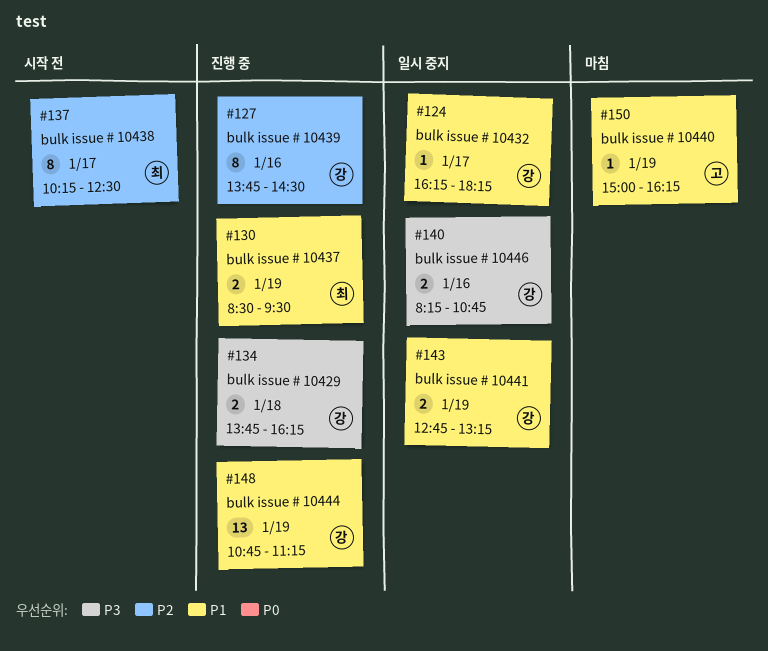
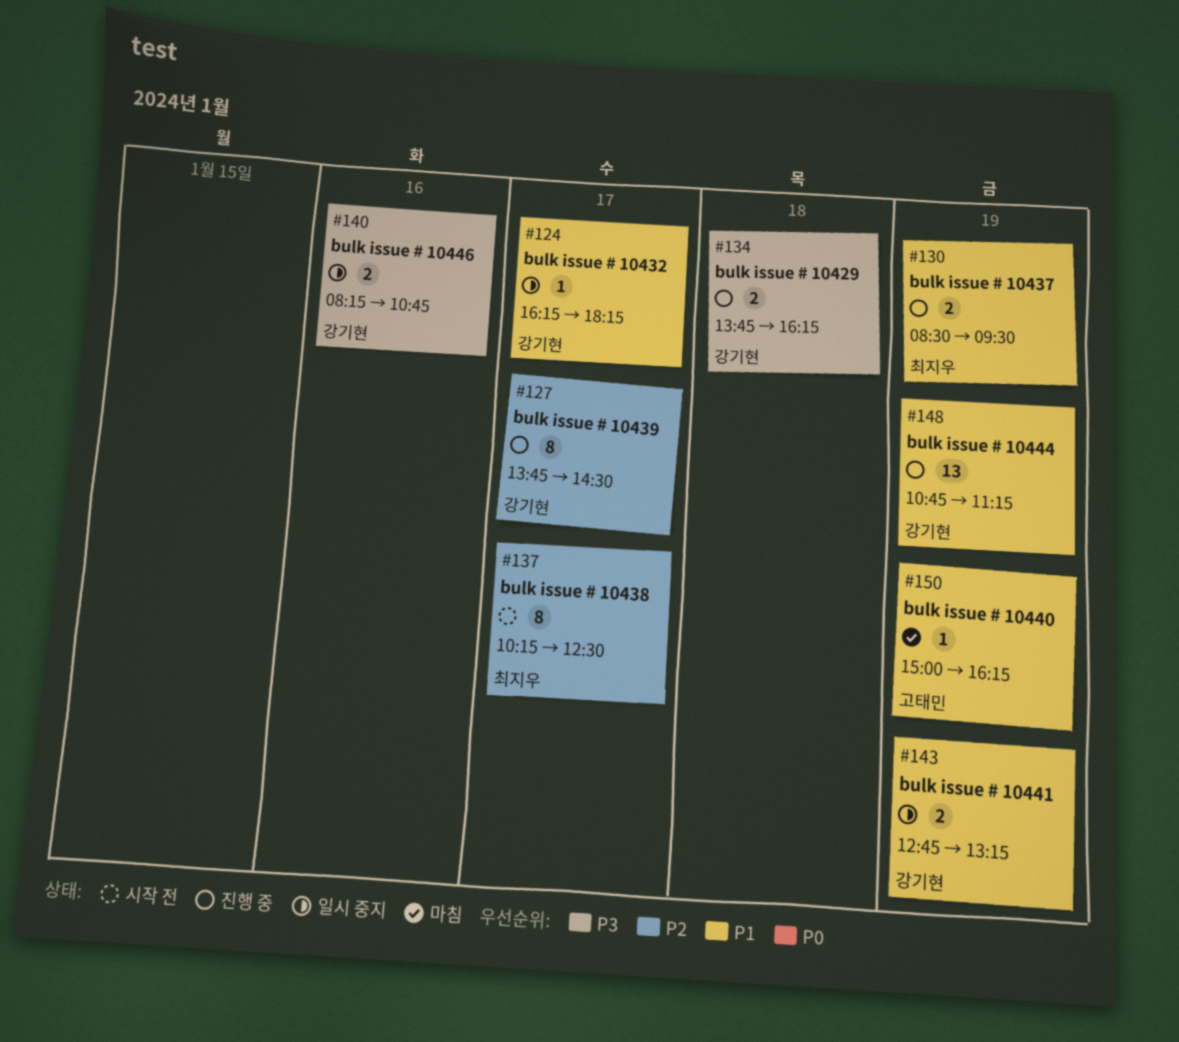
#127, day: Jan 16 -> Jan 17

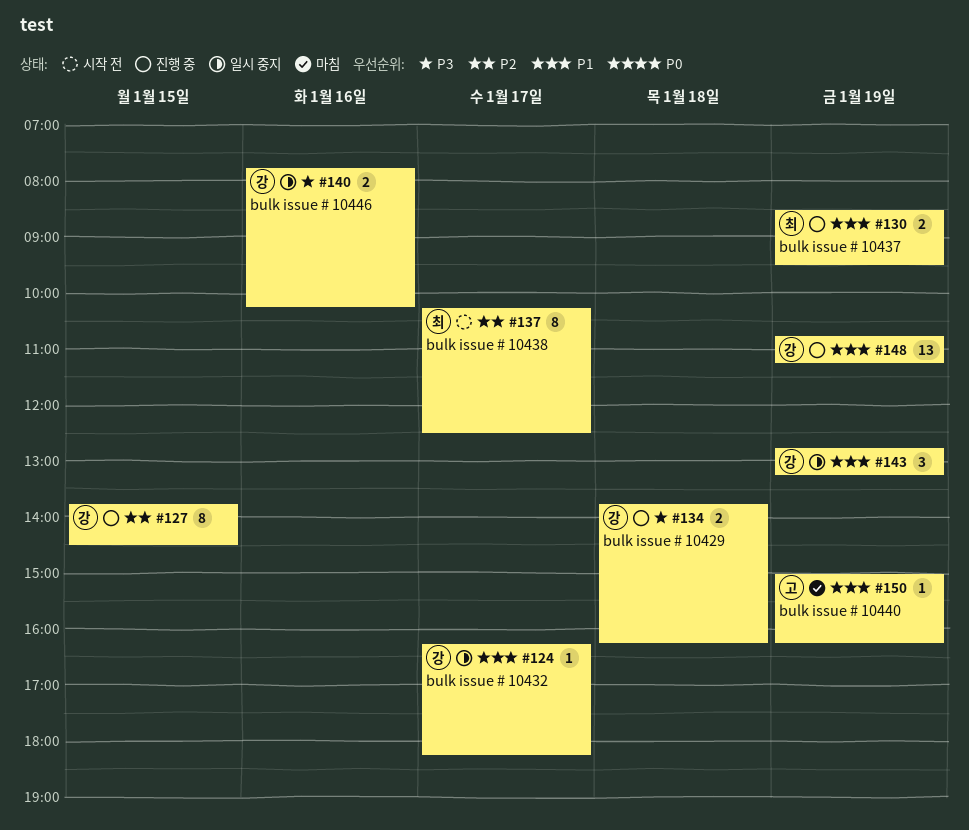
#127, day: Jan 17 -> Jan 15
#140, begins: 08:15 -> 07:45
#140, ends: 10:45 -> 10:15
#143, estimate: 2 -> 3

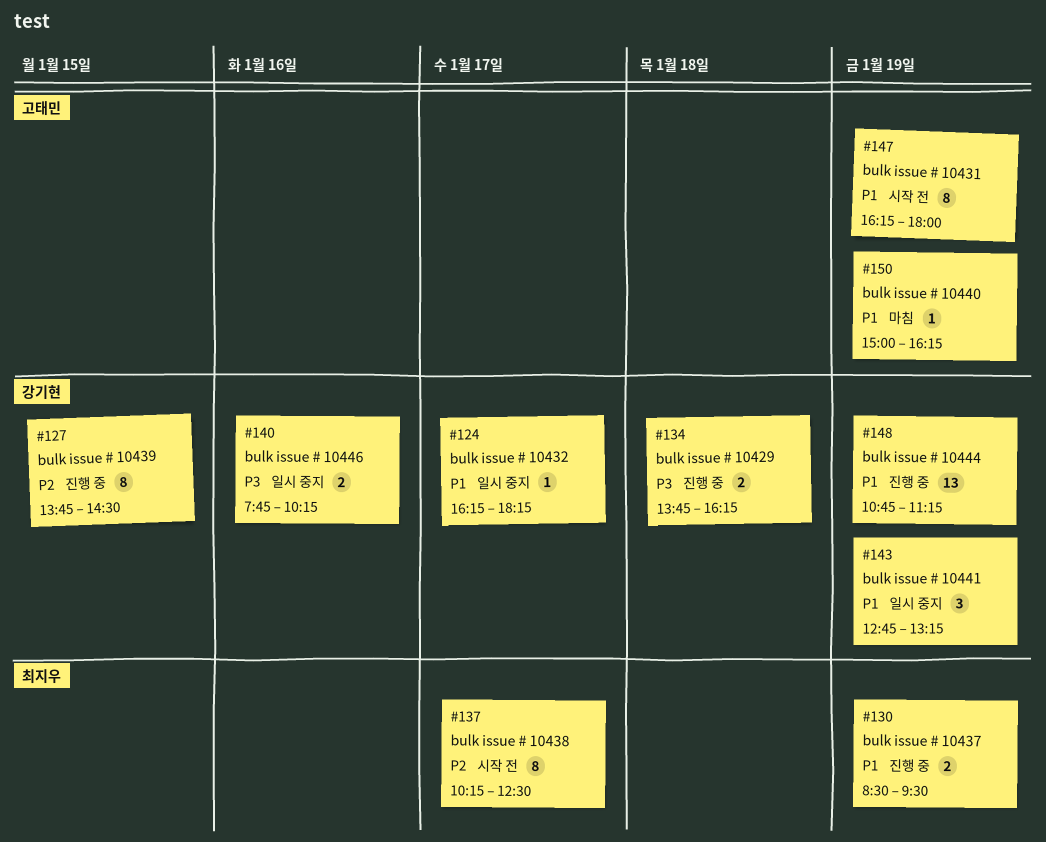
#147: none -> present

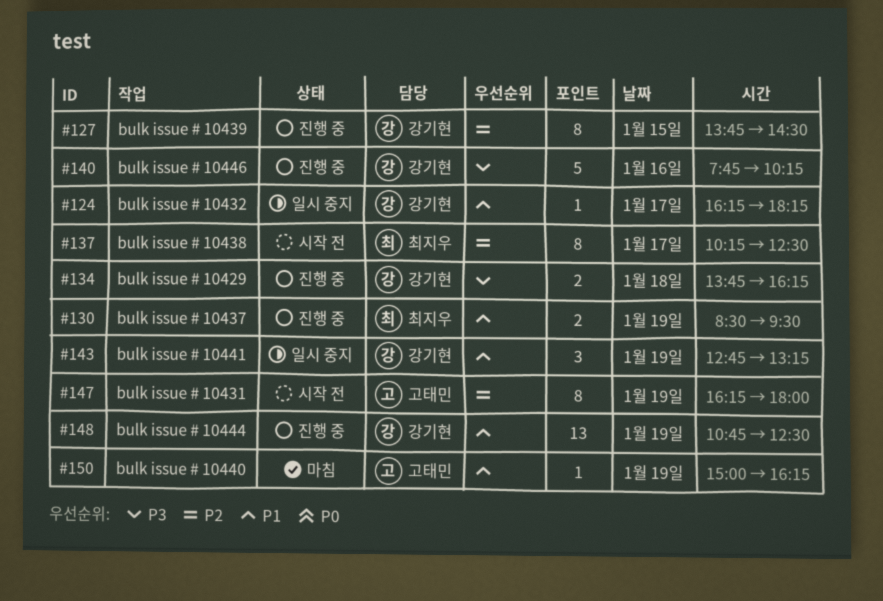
#140, status: 일시 중지 -> 진행 중
#140, estimate: 2 -> 5
#147, priority: P1 -> P2
#148, ends: 11:15 -> 12:30

